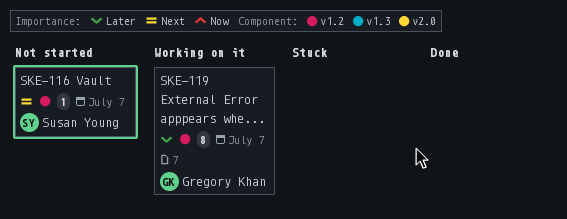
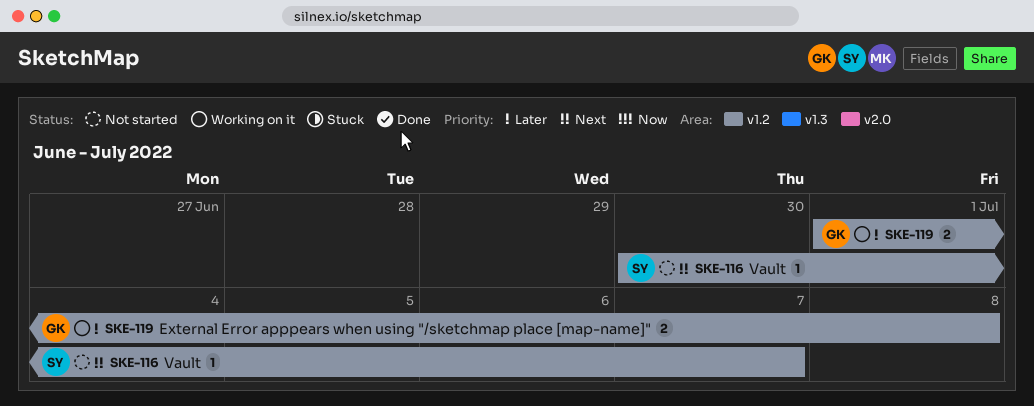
SKE-119, estimate: 8 -> 2
SKE-119, due: Jul 7 -> Jul 8

